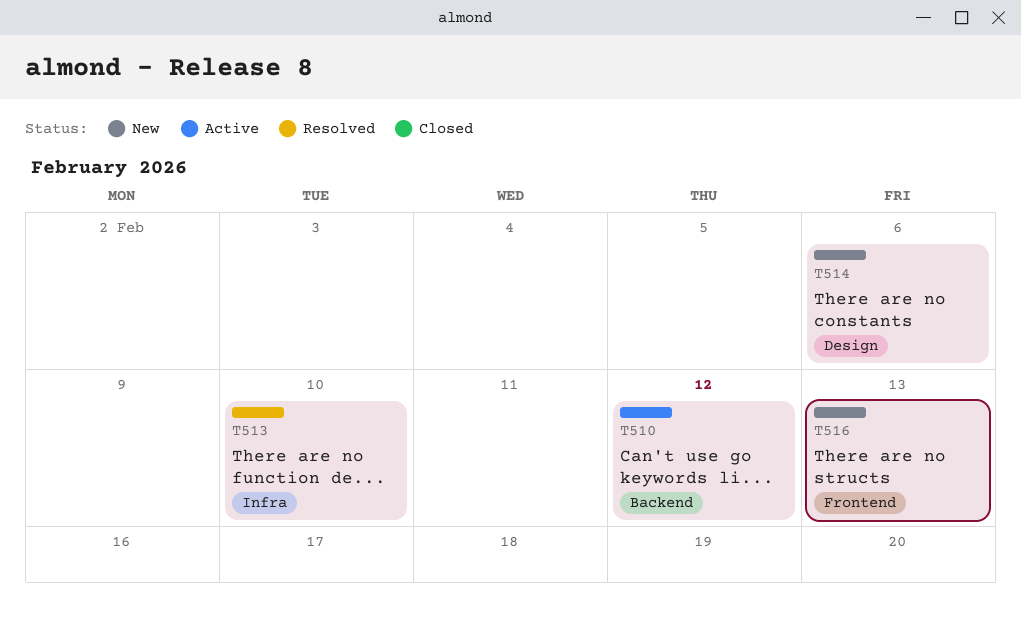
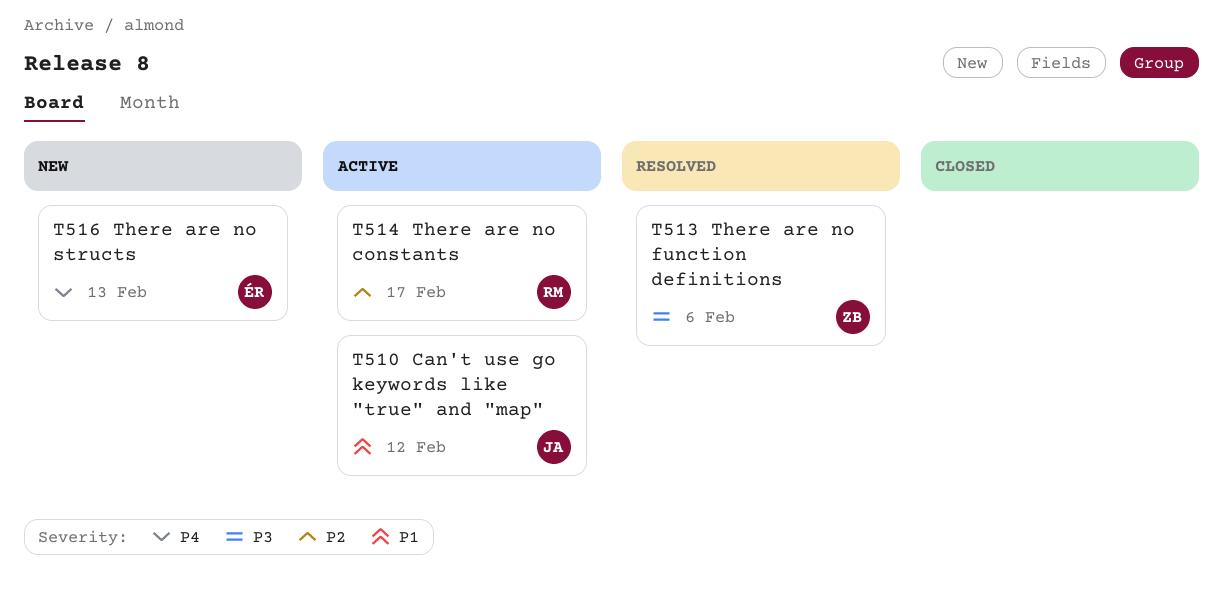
T513, due: Feb 10 -> Feb 6
T514, status: New -> Active
T514, due: Feb 6 -> Feb 17

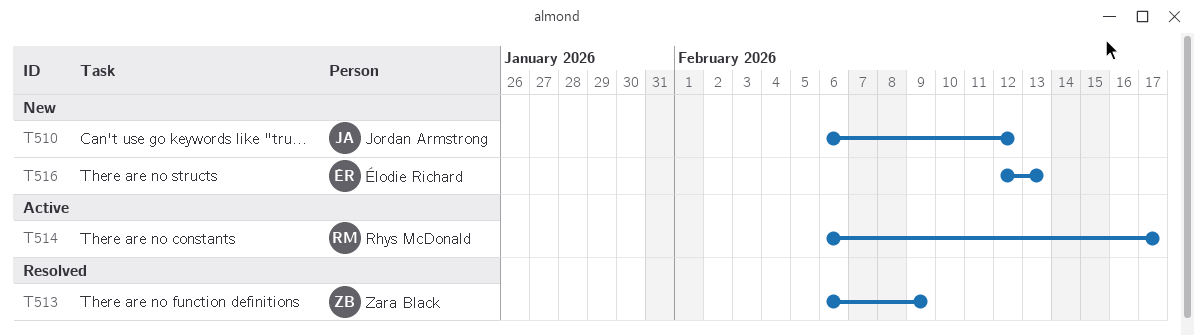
T510, status: Active -> New
T513, due: Feb 6 -> Feb 9

